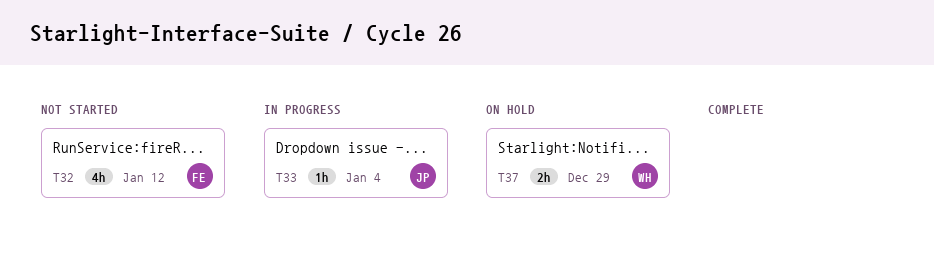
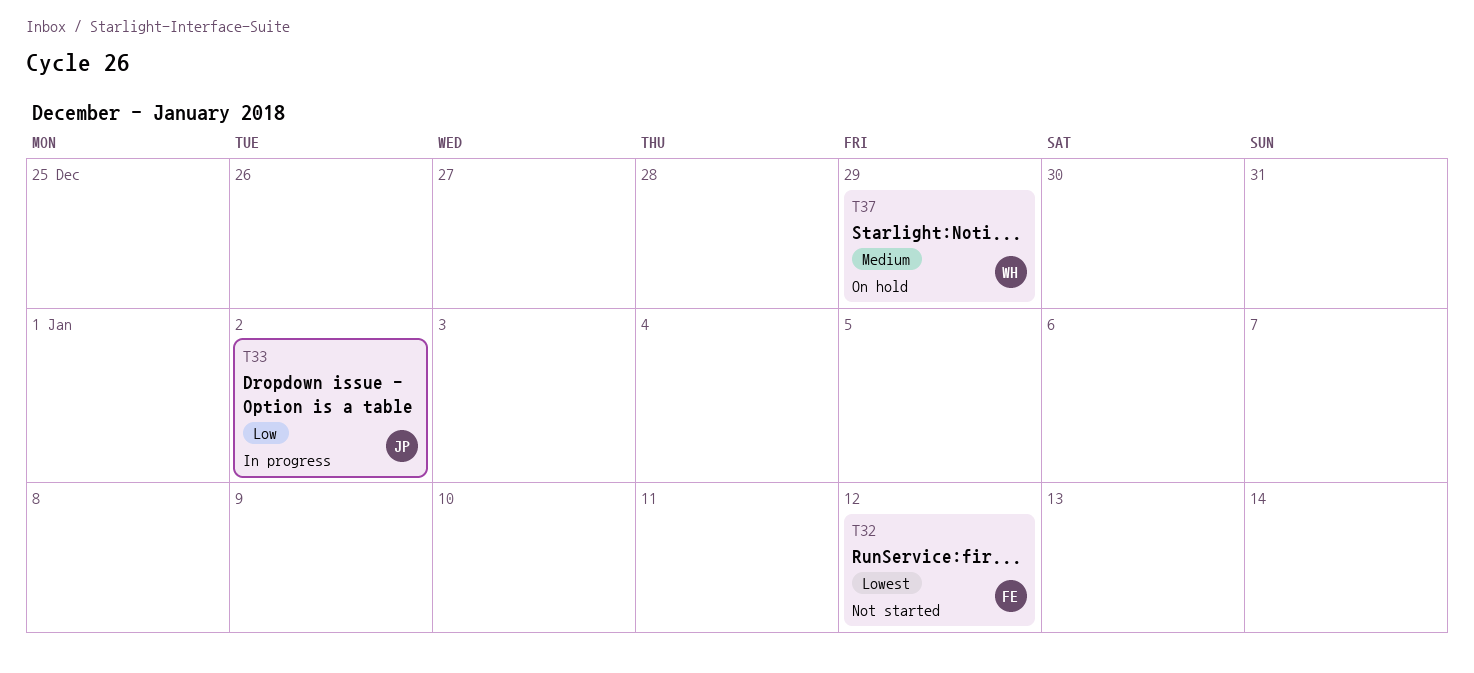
T33, due: Jan 4 -> Jan 2

